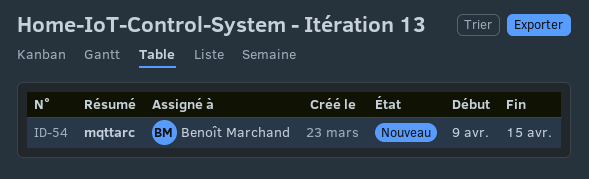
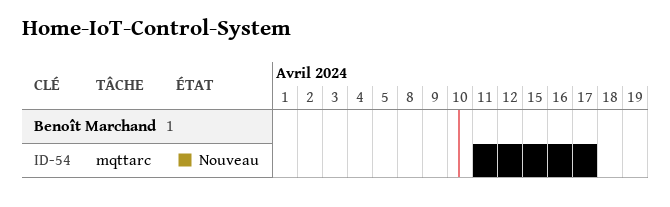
ID-54, start: Apr 9 -> Apr 11
ID-54, due: Apr 15 -> Apr 17

